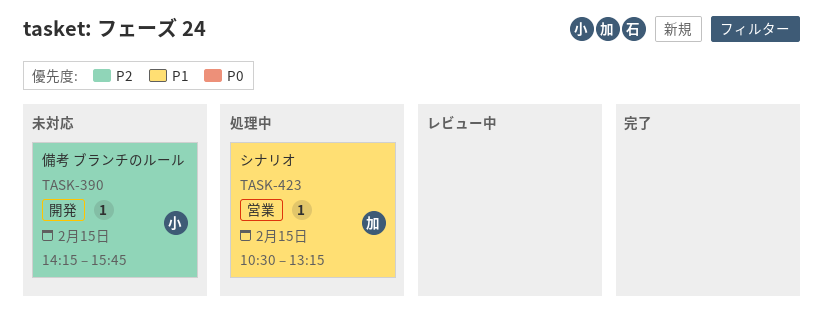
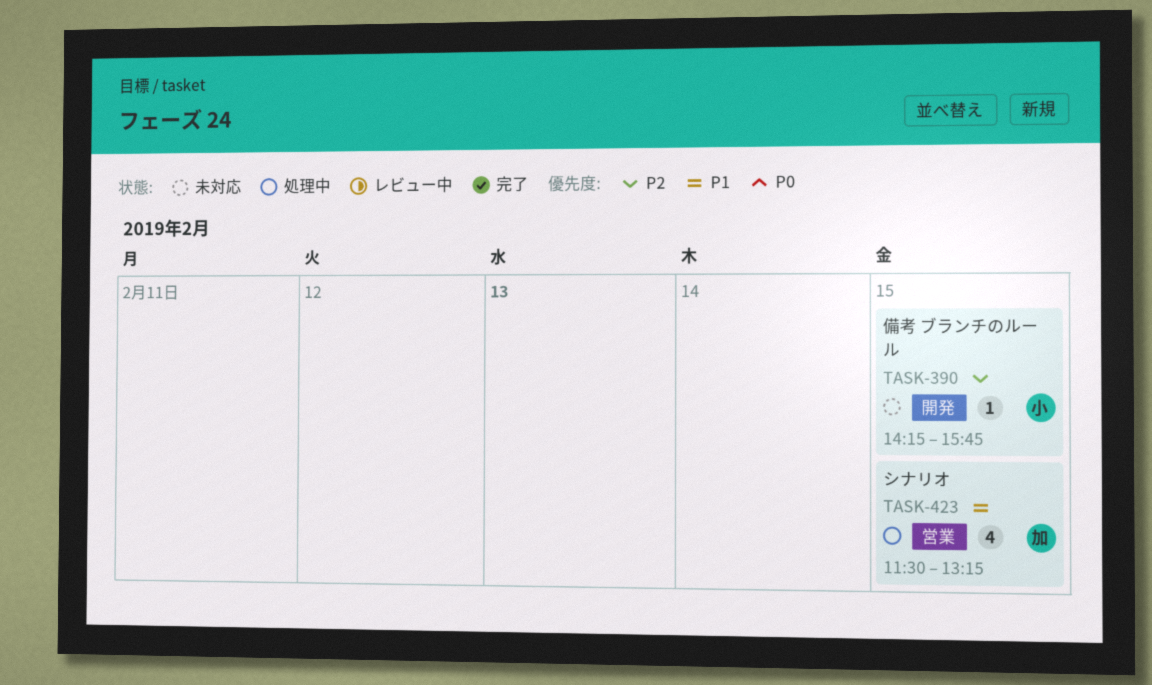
TASK-423, estimate: 1 -> 4
TASK-423, begins: 10:30 -> 11:30

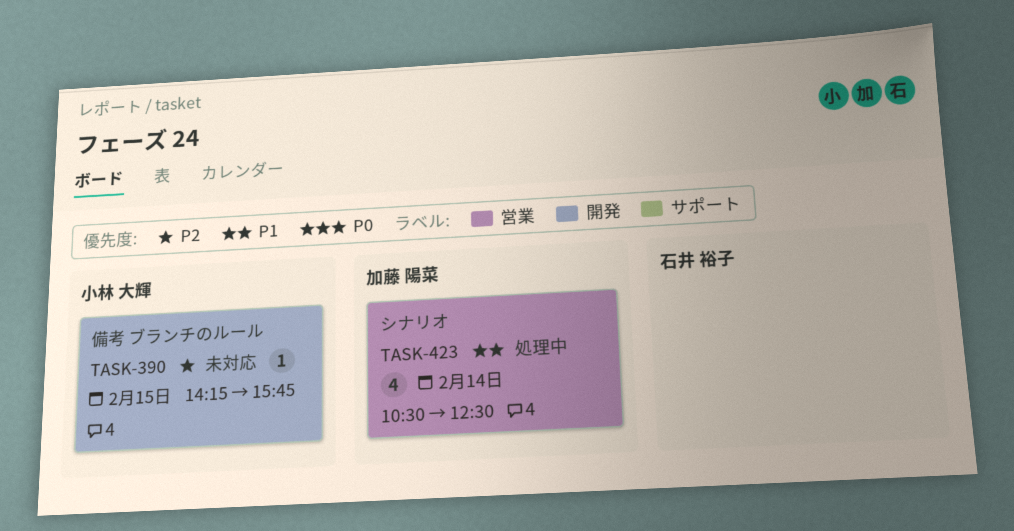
TASK-423, day: Feb 15 -> Feb 14
TASK-423, begins: 11:30 -> 10:30
TASK-423, ends: 13:15 -> 12:30

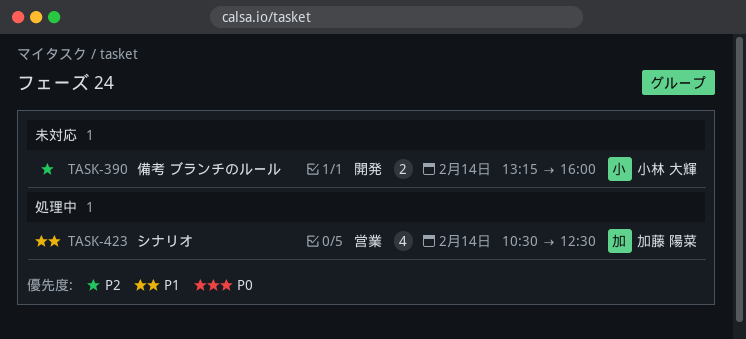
TASK-390, estimate: 1 -> 2
TASK-390, day: Feb 15 -> Feb 14
TASK-390, begins: 14:15 -> 13:15
TASK-390, ends: 15:45 -> 16:00

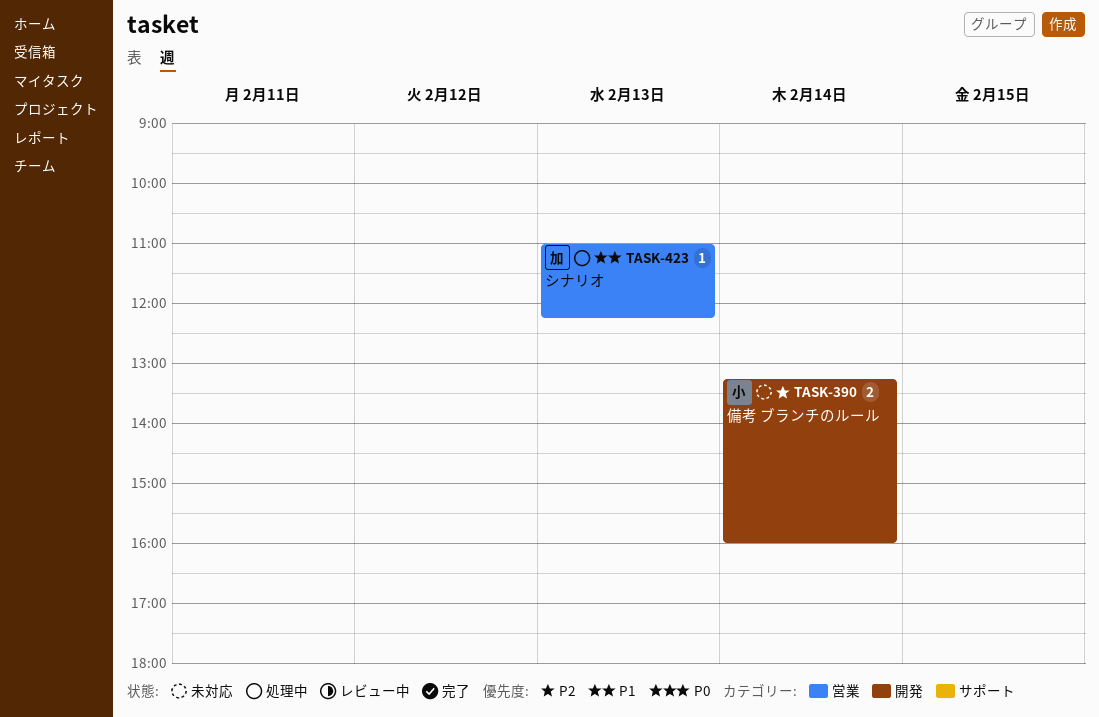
TASK-423, estimate: 4 -> 1
TASK-423, day: Feb 14 -> Feb 13
TASK-423, begins: 10:30 -> 11:00
TASK-423, ends: 12:30 -> 12:15

